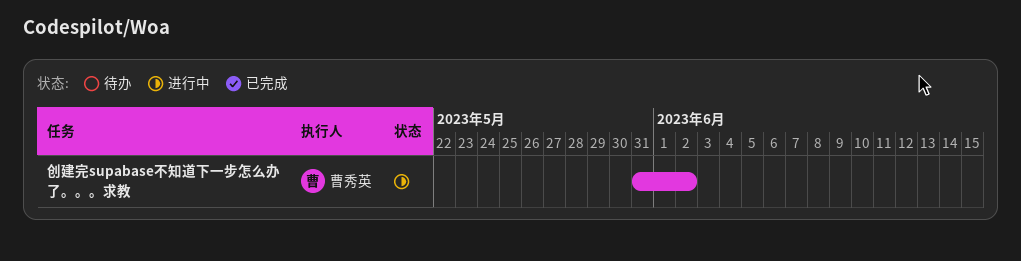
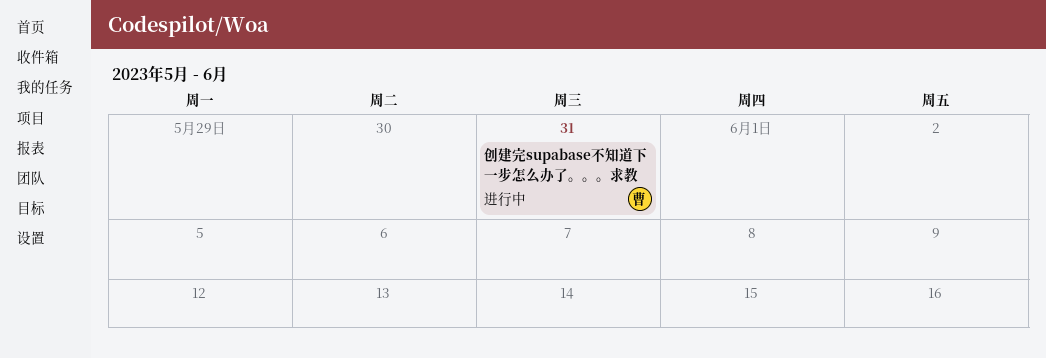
创建完supabase不知道下一步怎么办了。。。求教, due: Jun 2 -> May 31

